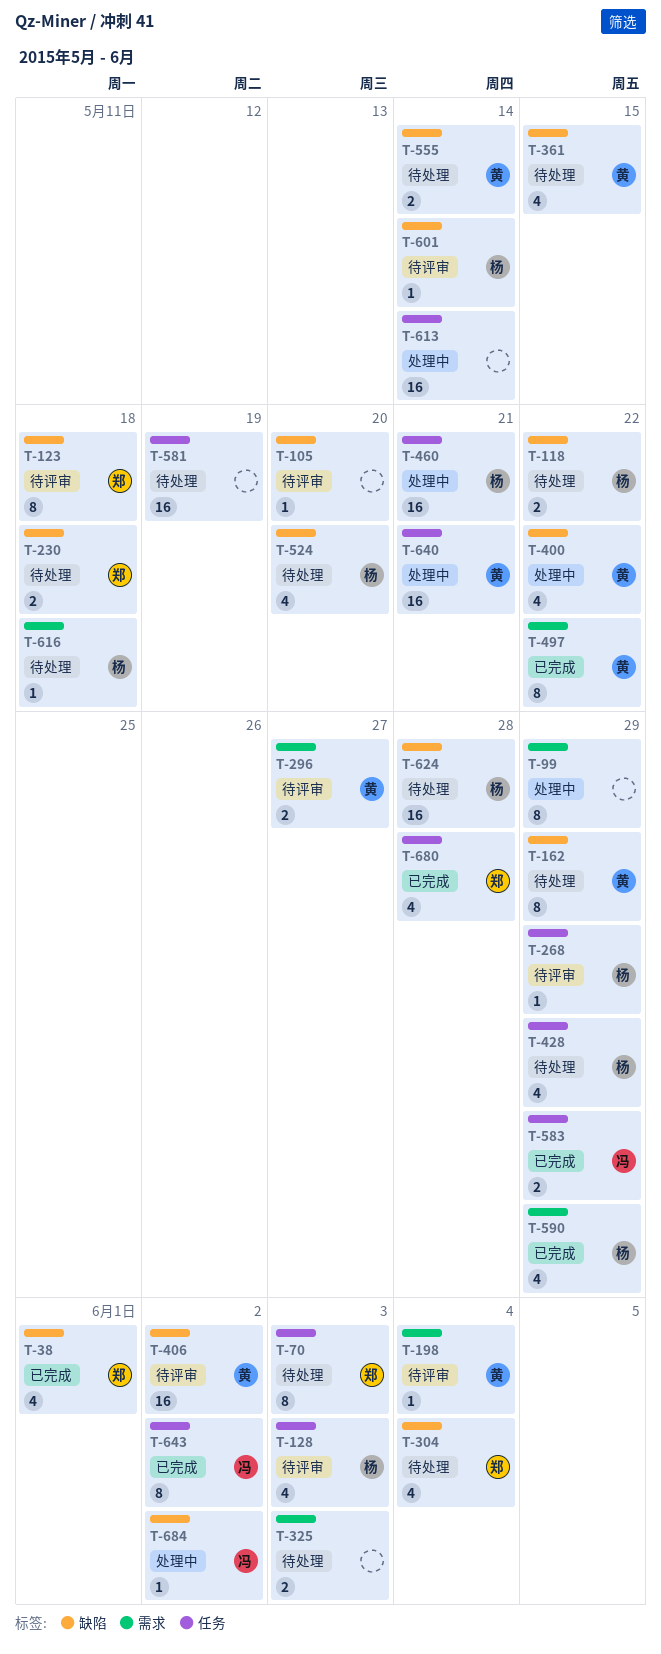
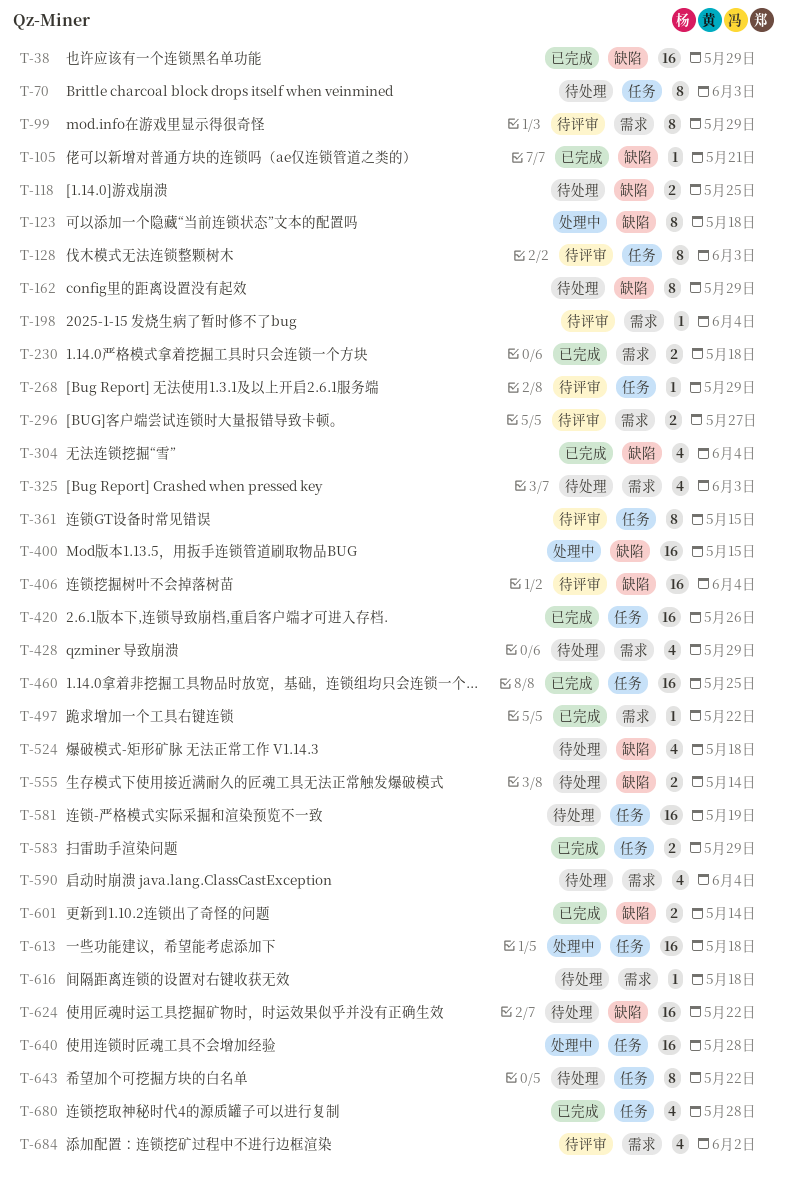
T-38, estimate: 4 -> 16
T-38, due: Jun 1 -> May 29
T-99, status: 处理中 -> 待评审
T-105, status: 待评审 -> 已完成
T-105, due: May 20 -> May 21
T-118, due: May 22 -> May 25
T-123, status: 待评审 -> 处理中
T-128, estimate: 4 -> 8
T-230, status: 待处理 -> 已完成
T-230, label: 缺陷 -> 需求
T-304, status: 待处理 -> 已完成
T-325, estimate: 2 -> 4
T-361, status: 待处理 -> 待评审
T-361, label: 缺陷 -> 任务
T-361, estimate: 4 -> 8
T-400, estimate: 4 -> 16
T-400, due: May 22 -> May 15
T-406, due: Jun 2 -> Jun 4
T-420: none -> present
T-428, label: 任务 -> 需求
T-460, status: 处理中 -> 已完成
T-460, due: May 21 -> May 25
T-497, estimate: 8 -> 1
T-524, due: May 20 -> May 18
T-590, status: 已完成 -> 待处理
T-590, due: May 29 -> Jun 4
T-601, status: 待评审 -> 已完成
T-601, estimate: 1 -> 2
T-613, due: May 14 -> May 18
T-624, due: May 28 -> May 22
T-640, due: May 21 -> May 28
T-643, status: 已完成 -> 待处理
T-643, due: Jun 2 -> May 22
T-684, status: 处理中 -> 待评审
T-684, label: 缺陷 -> 需求
T-684, estimate: 1 -> 4

